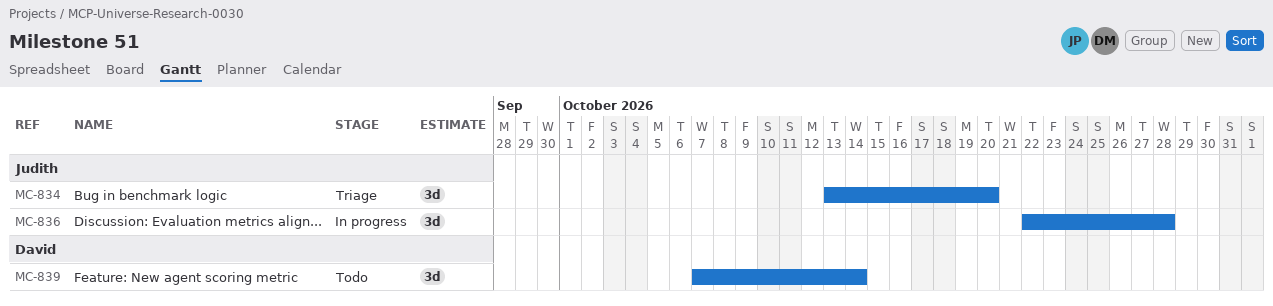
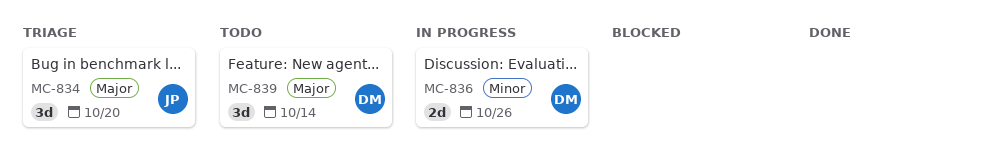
MC-836, owner: Judith -> David
MC-836, estimate: 3d -> 2d
MC-836, due: Oct 28 -> Oct 26

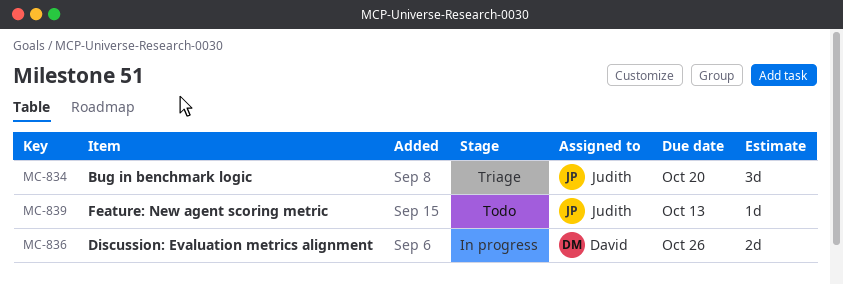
MC-839, owner: David -> Judith
MC-839, estimate: 3d -> 1d
MC-839, due: Oct 14 -> Oct 13

